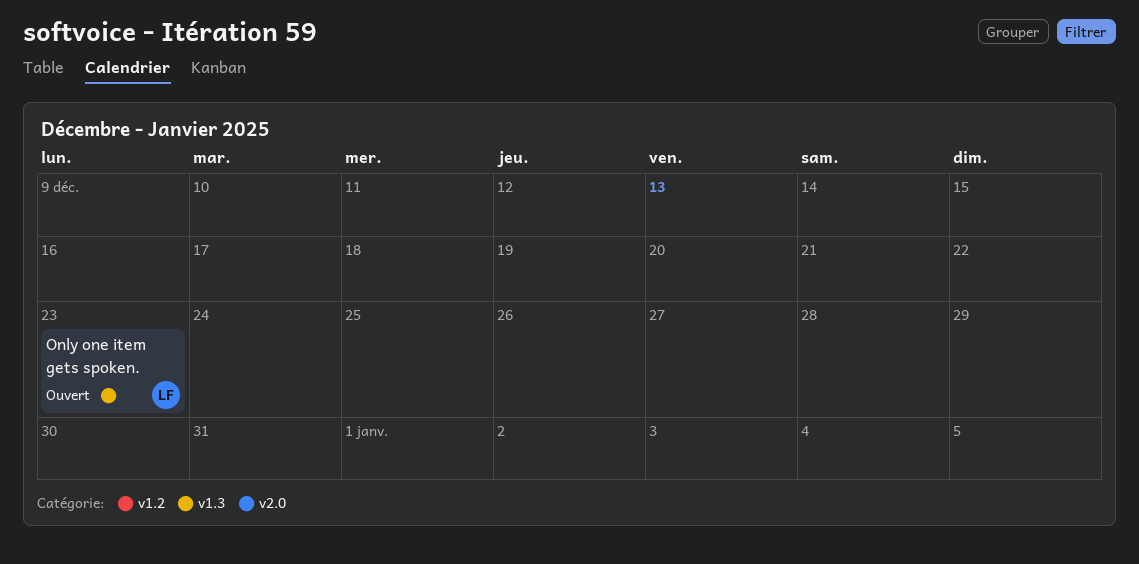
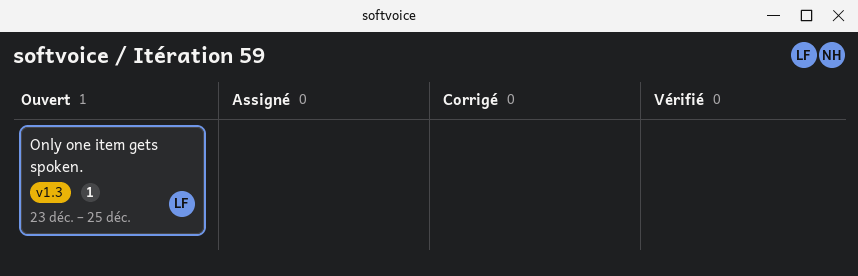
Only one item gets spoken., due: Dec 23 -> Dec 25

